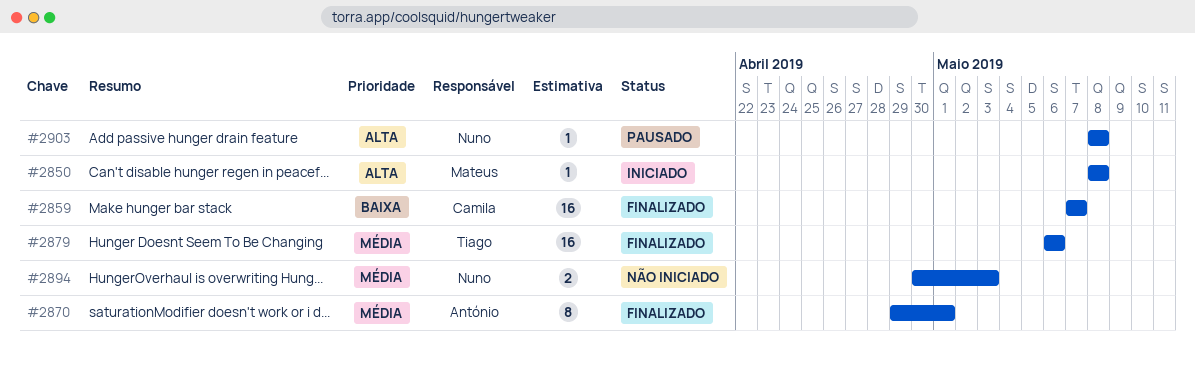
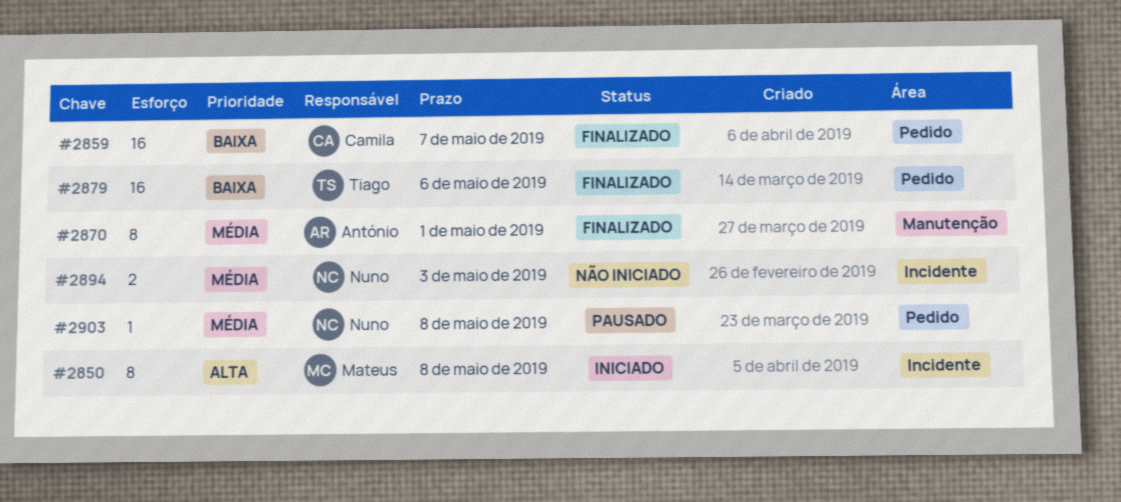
#2850, estimate: 1 -> 8
#2879, priority: Média -> Baixa
#2903, priority: Alta -> Média

